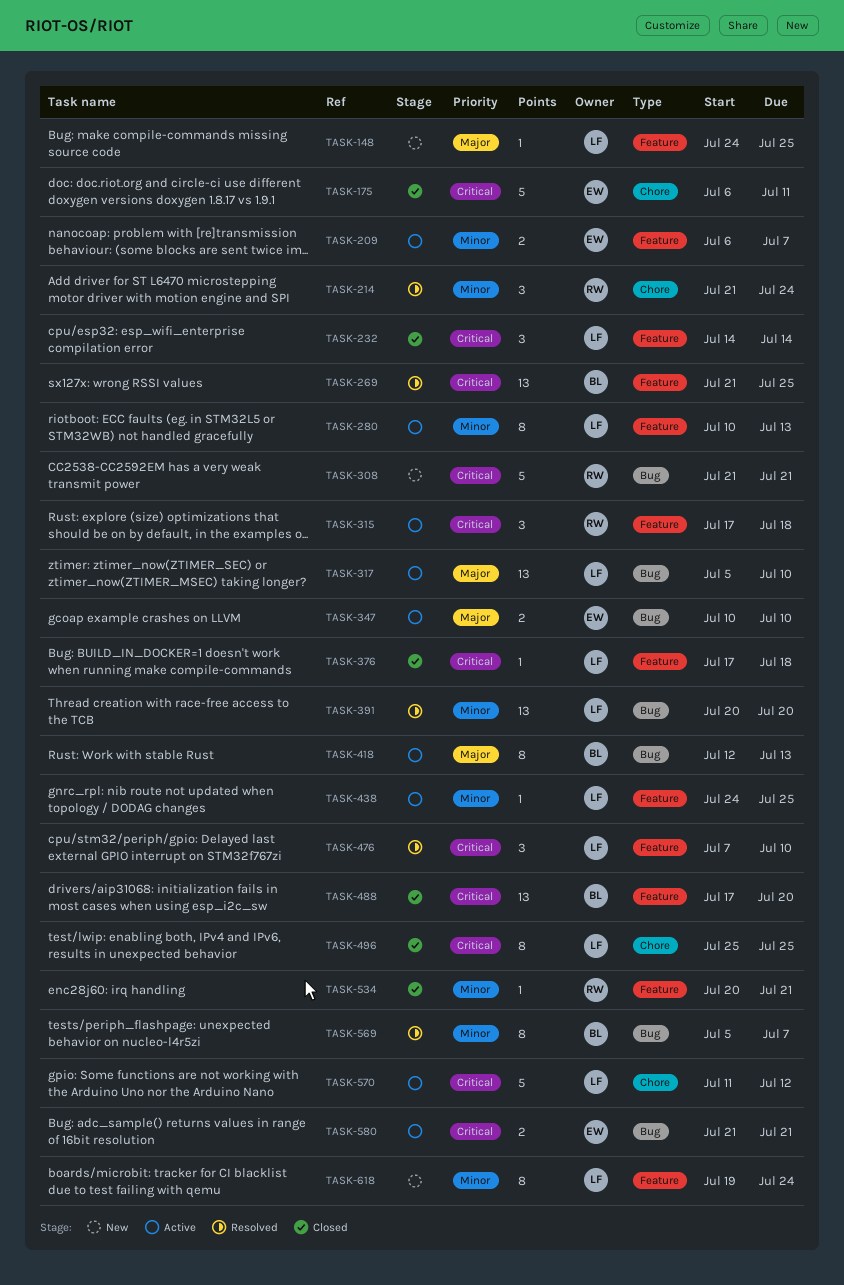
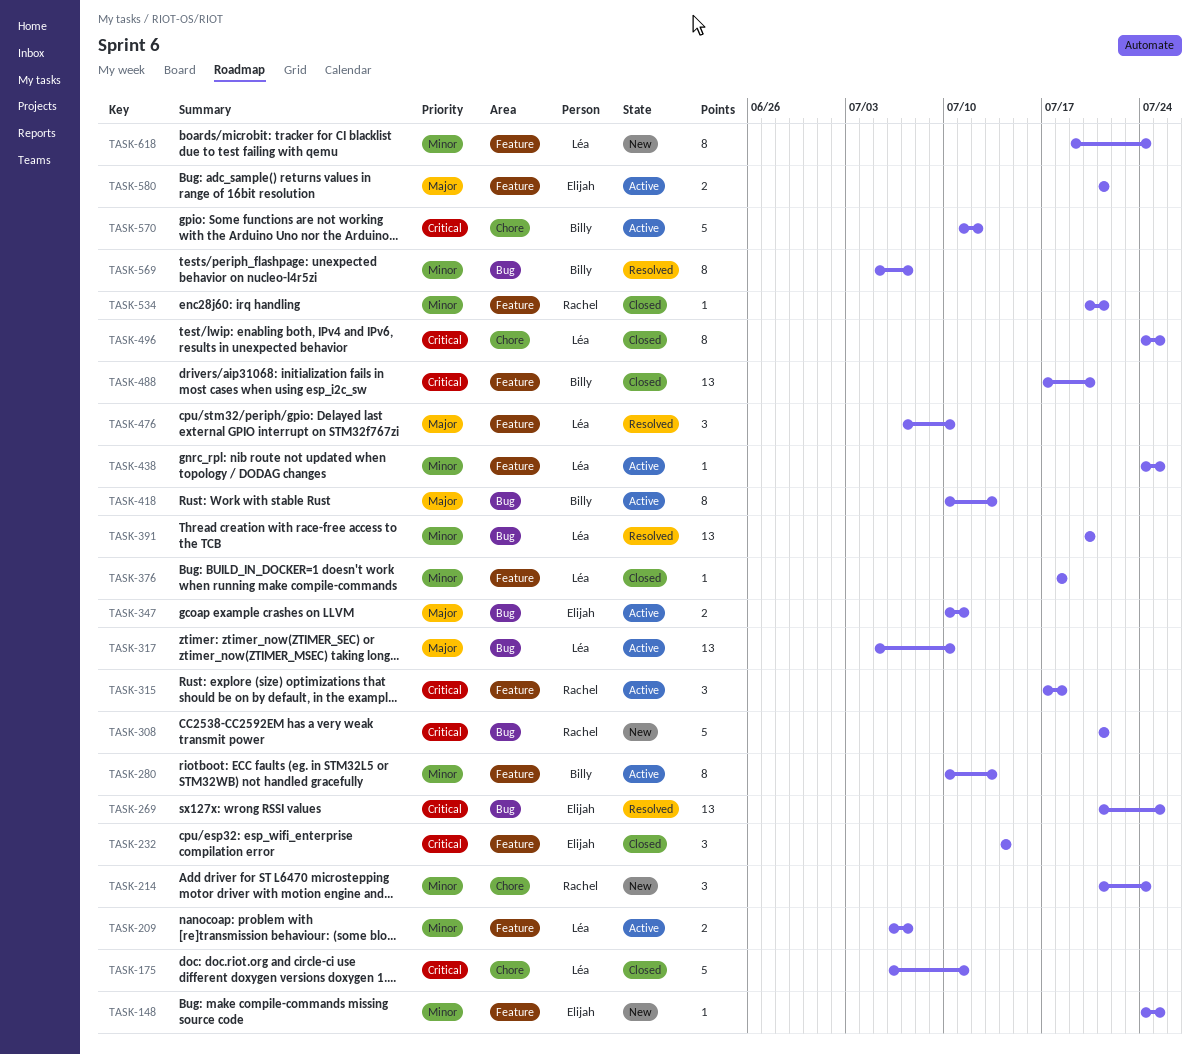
TASK-148, owner: Léa -> Elijah
TASK-148, priority: Major -> Minor
TASK-175, owner: Elijah -> Léa
TASK-209, owner: Elijah -> Léa
TASK-214, status: Resolved -> New
TASK-232, owner: Léa -> Elijah
TASK-269, owner: Billy -> Elijah
TASK-269, label: Feature -> Bug
TASK-280, owner: Léa -> Billy
TASK-347, due: Jul 10 -> Jul 11
TASK-376, priority: Critical -> Minor
TASK-376, start: Jul 17 -> Jul 18
TASK-418, start: Jul 12 -> Jul 10
TASK-476, priority: Critical -> Major
TASK-496, start: Jul 25 -> Jul 24
TASK-570, owner: Léa -> Billy
TASK-580, priority: Critical -> Major
TASK-580, label: Bug -> Feature

